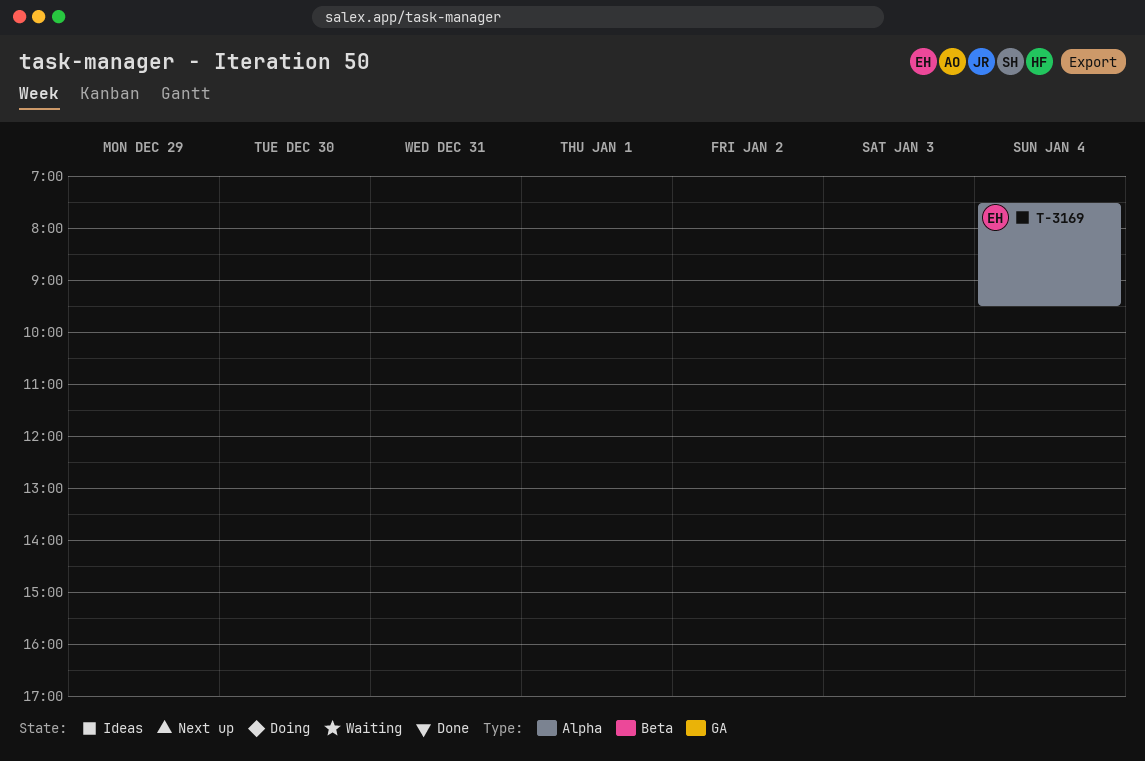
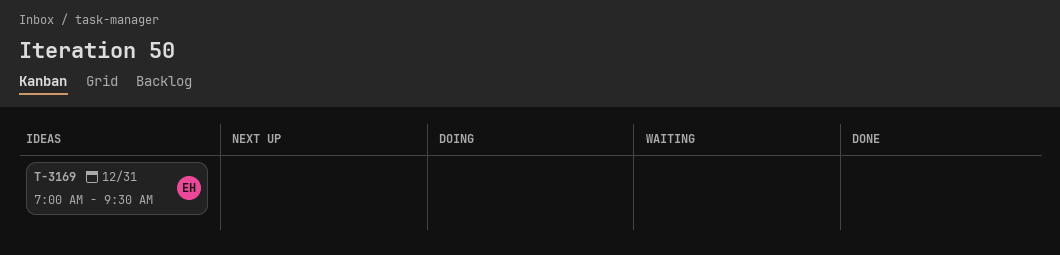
T-3169, day: Jan 4 -> Dec 31
T-3169, begins: 07:30 -> 07:00

